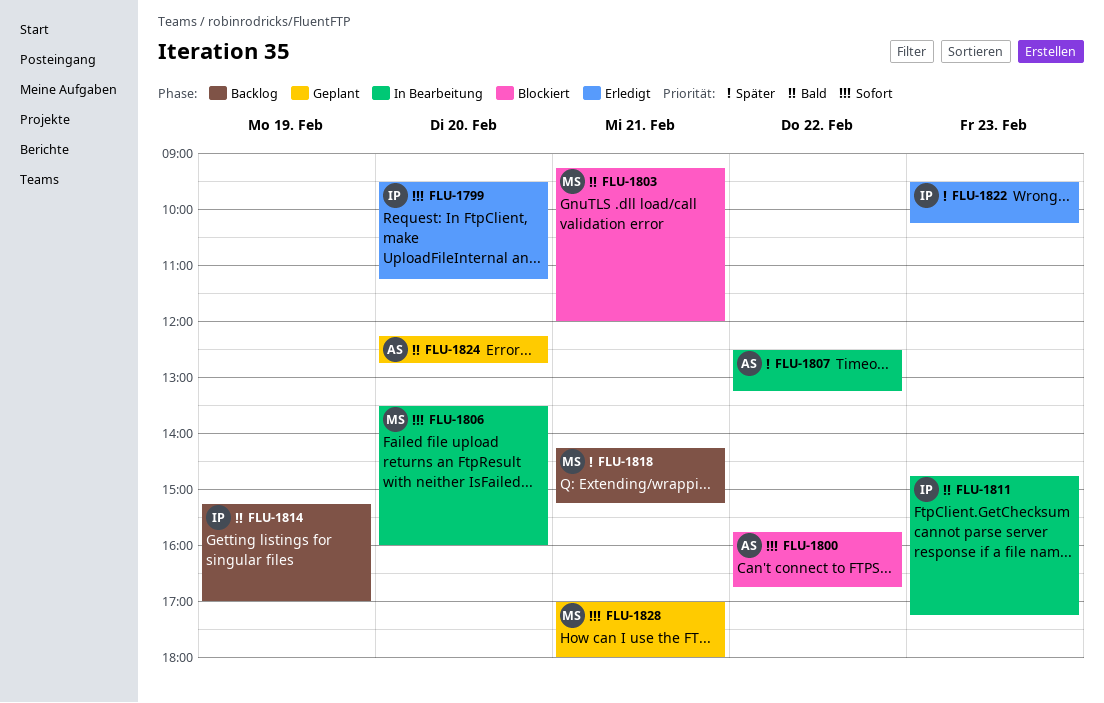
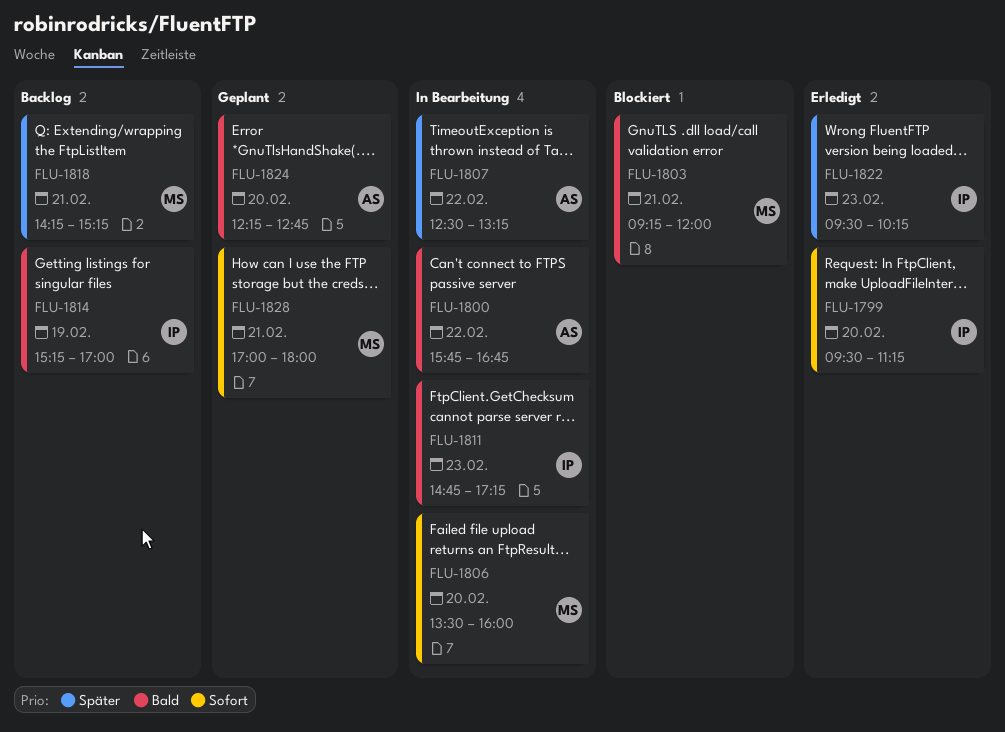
FLU-1800, status: Blockiert -> In Bearbeitung
FLU-1800, priority: Sofort -> Bald

